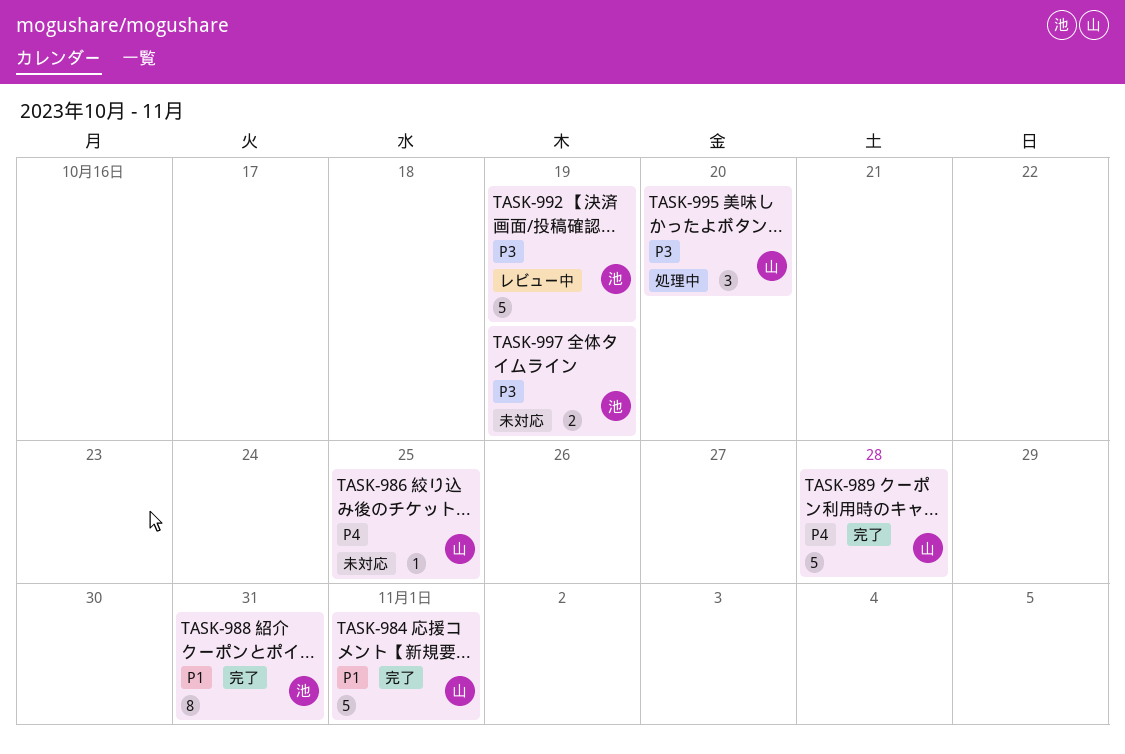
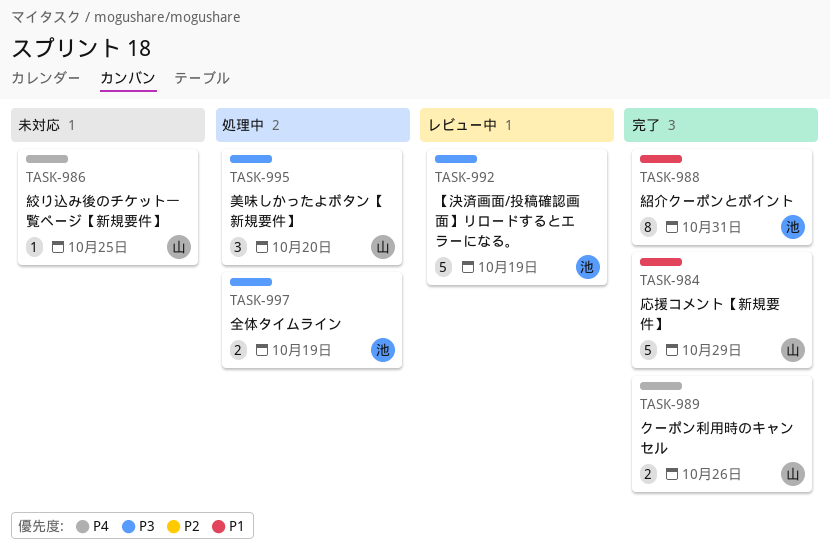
TASK-984, due: Nov 1 -> Oct 29
TASK-989, estimate: 5 -> 2
TASK-989, due: Oct 28 -> Oct 26
TASK-997, status: 未対応 -> 処理中

